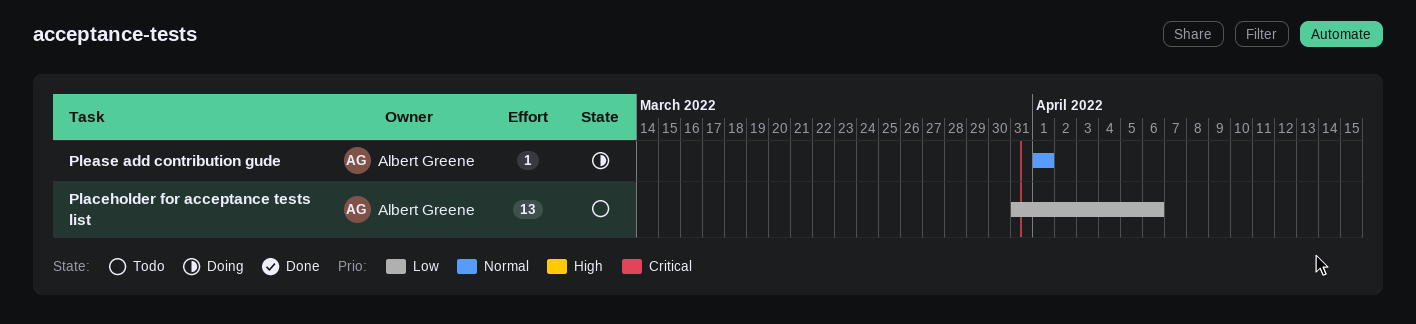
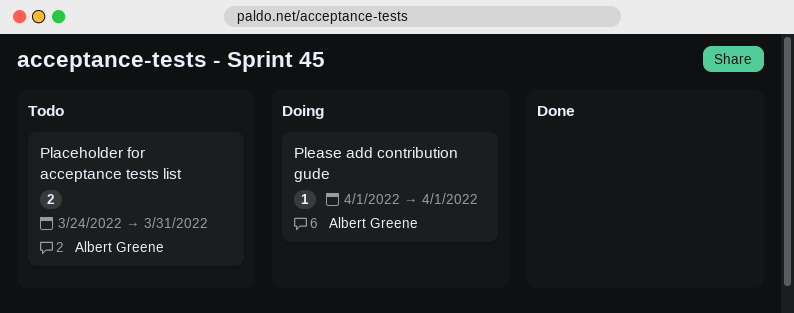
Placeholder for acceptance tests list, estimate: 13 -> 2
Placeholder for acceptance tests list, start: Mar 31 -> Mar 24
Placeholder for acceptance tests list, due: Apr 6 -> Mar 31

